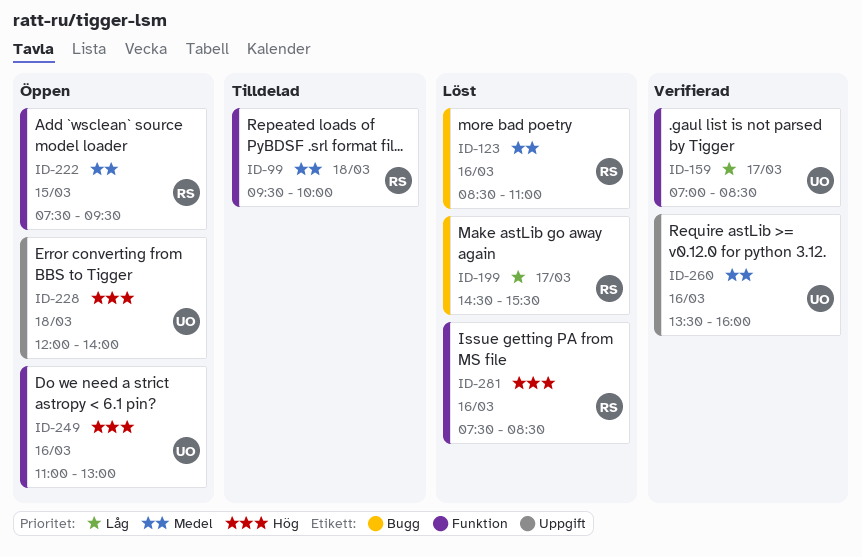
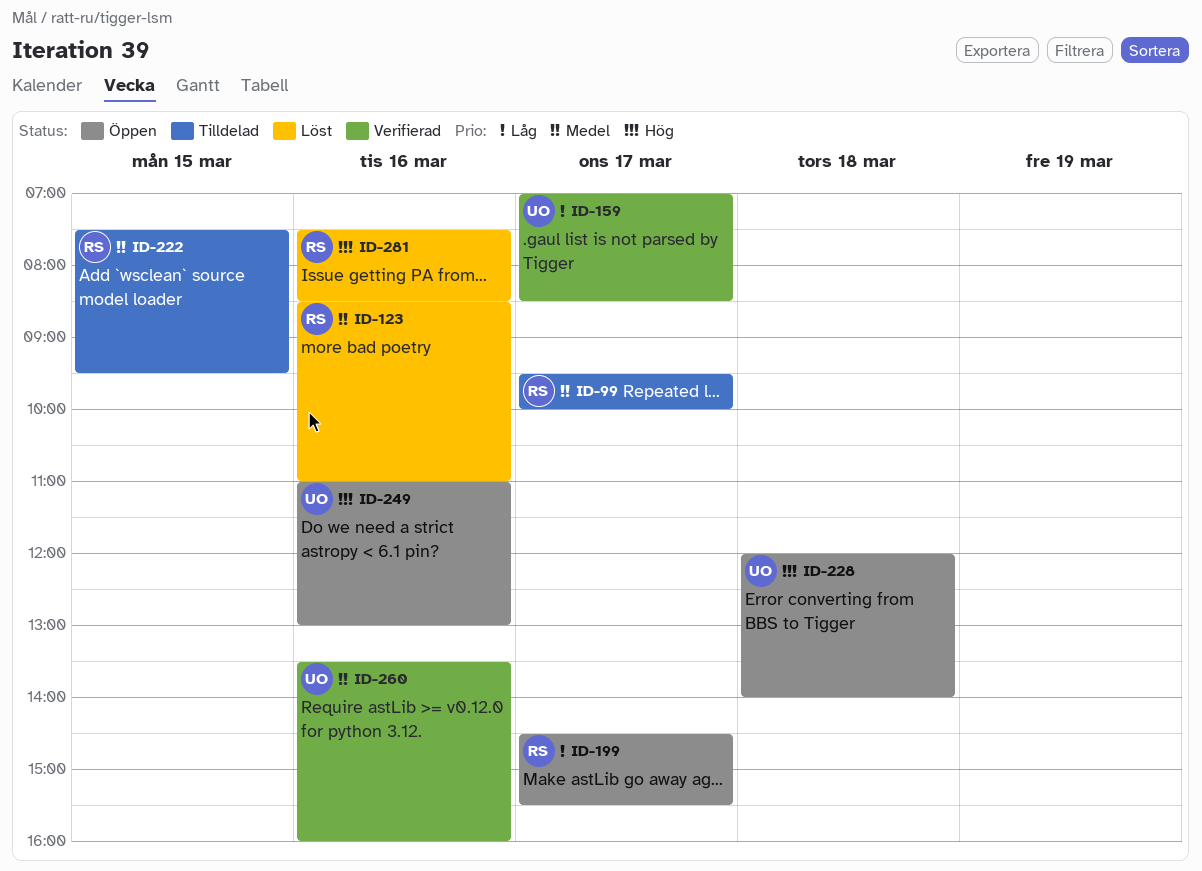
ID-99, day: Mar 18 -> Mar 17
ID-199, status: Löst -> Öppen
ID-222, status: Öppen -> Tilldelad

